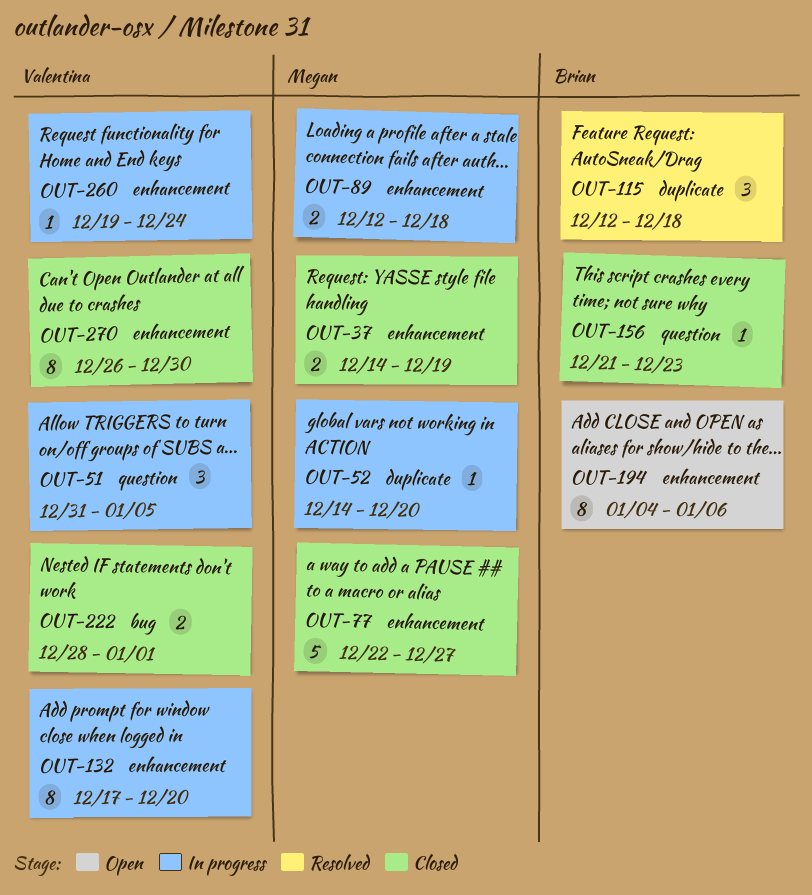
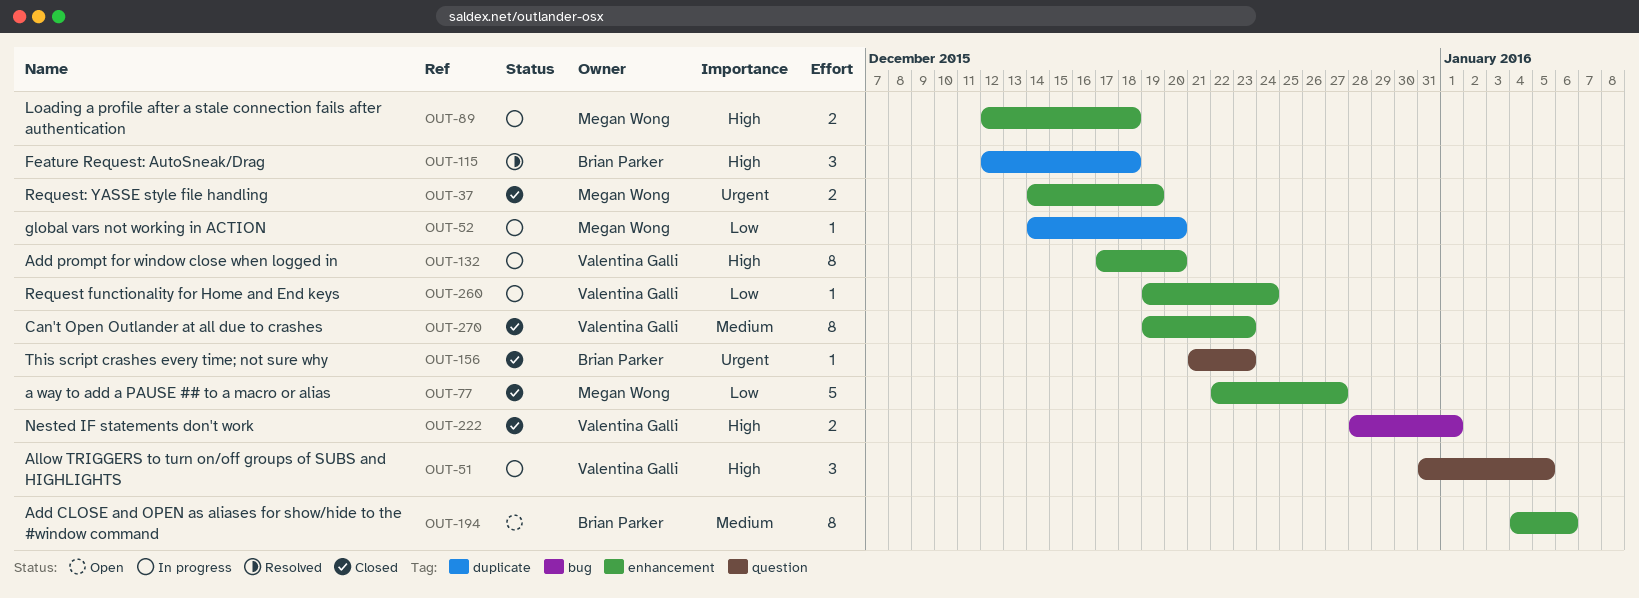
OUT-270, start: Dec 26 -> Dec 19
OUT-270, due: Dec 30 -> Dec 23

